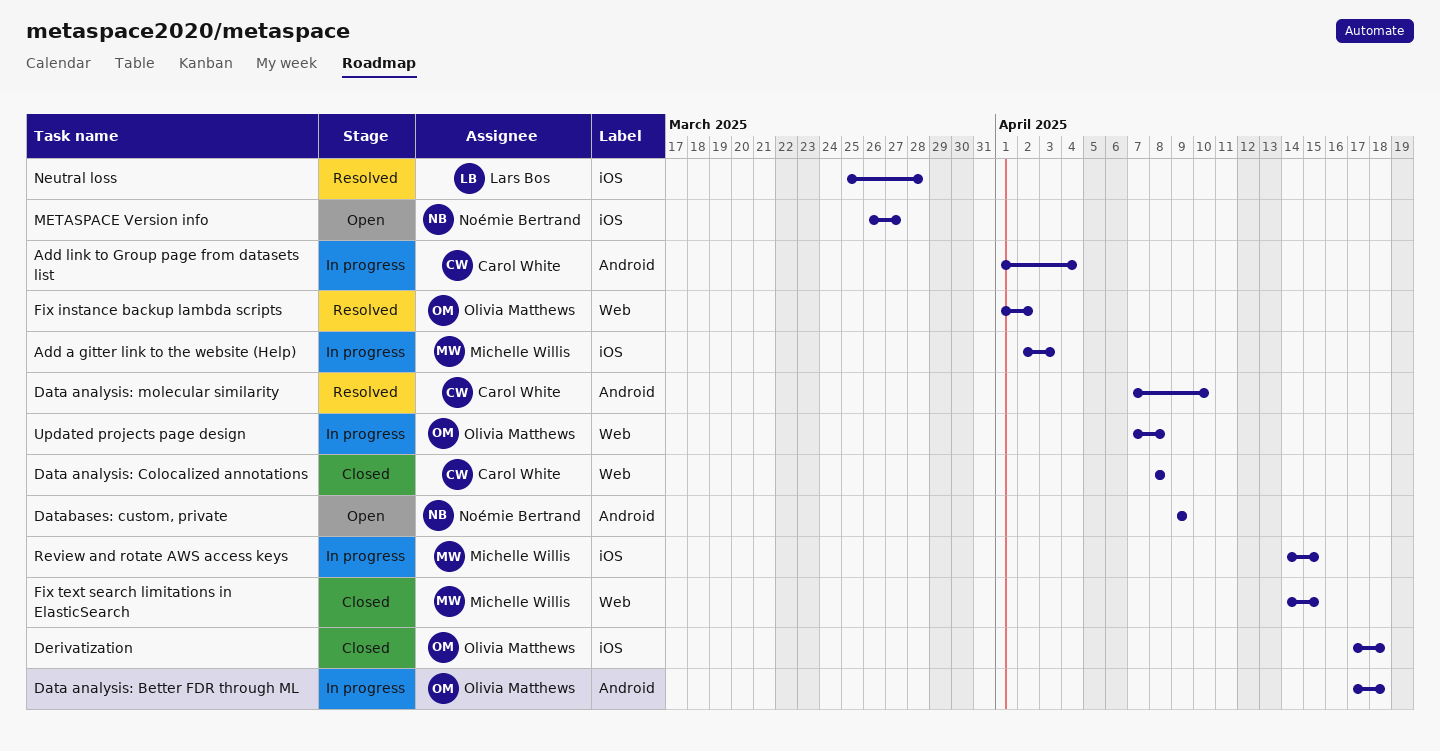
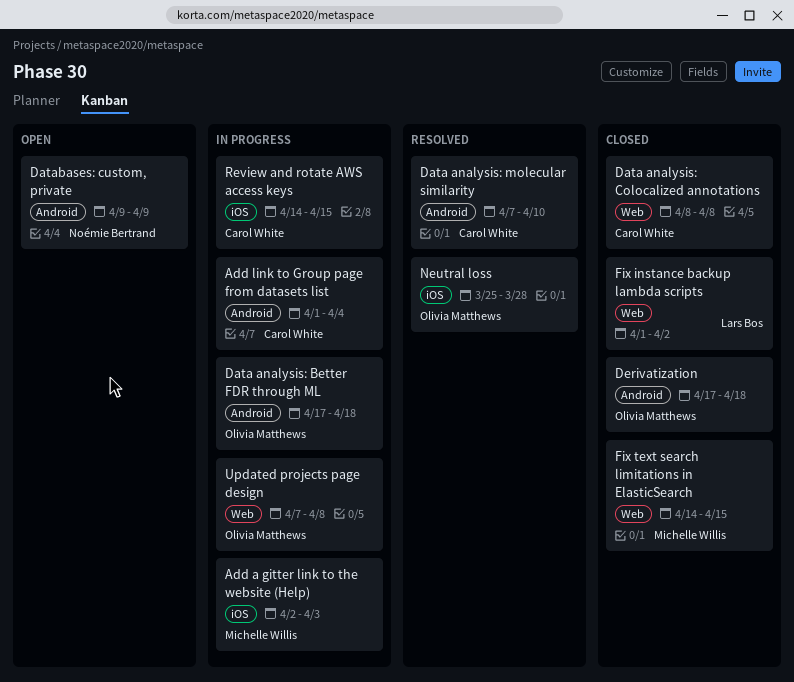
Derivatization, label: iOS -> Android
Fix instance backup lambda scripts, status: Resolved -> Closed
Fix instance backup lambda scripts, owner: Olivia Matthews -> Lars Bos
METASPACE Version info: present -> none
Neutral loss, owner: Lars Bos -> Olivia Matthews
Review and rotate AWS access keys, owner: Michelle Willis -> Carol White

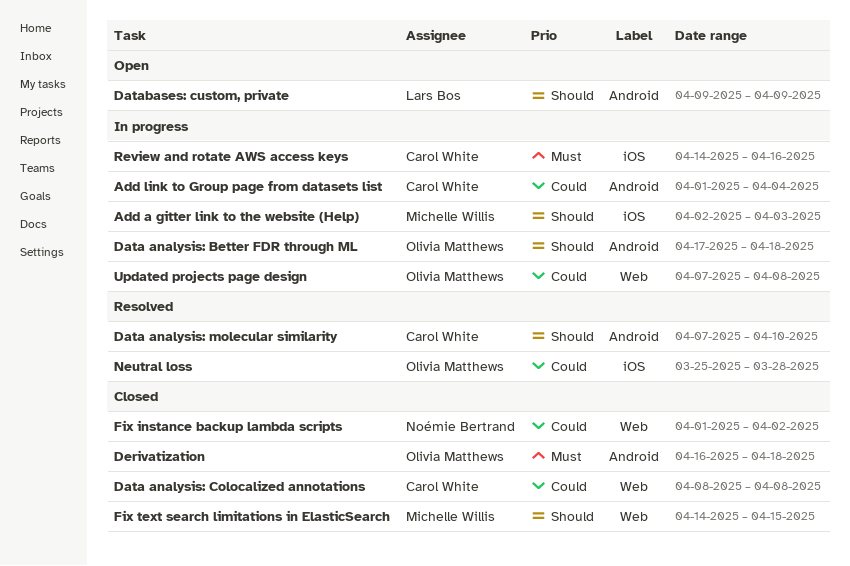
Databases: custom, private, owner: Noémie Bertrand -> Lars Bos
Derivatization, start: Apr 17 -> Apr 16
Fix instance backup lambda scripts, owner: Lars Bos -> Noémie Bertrand
Review and rotate AWS access keys, due: Apr 15 -> Apr 16

